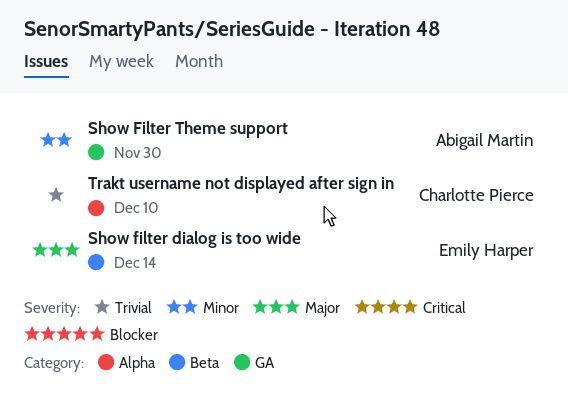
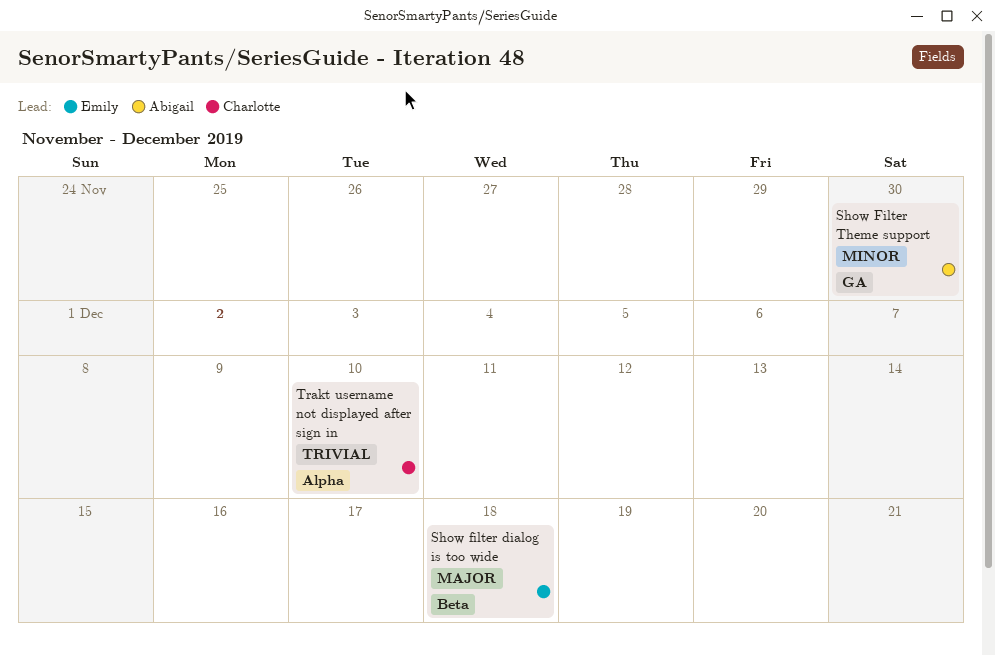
Show filter dialog is too wide, due: Dec 14 -> Dec 18

